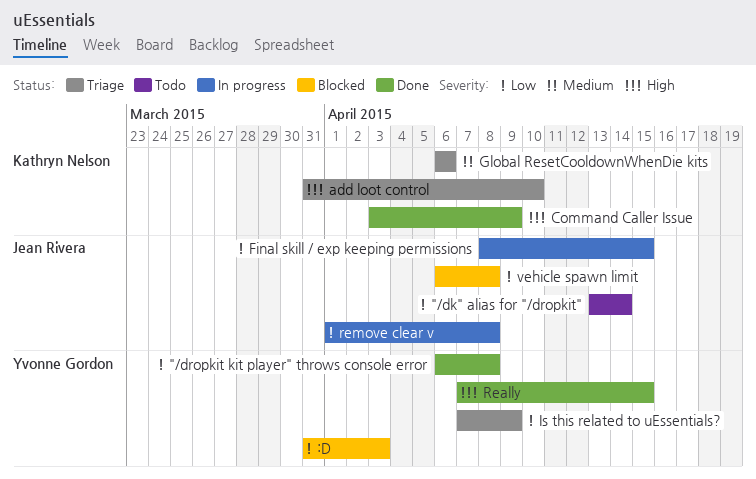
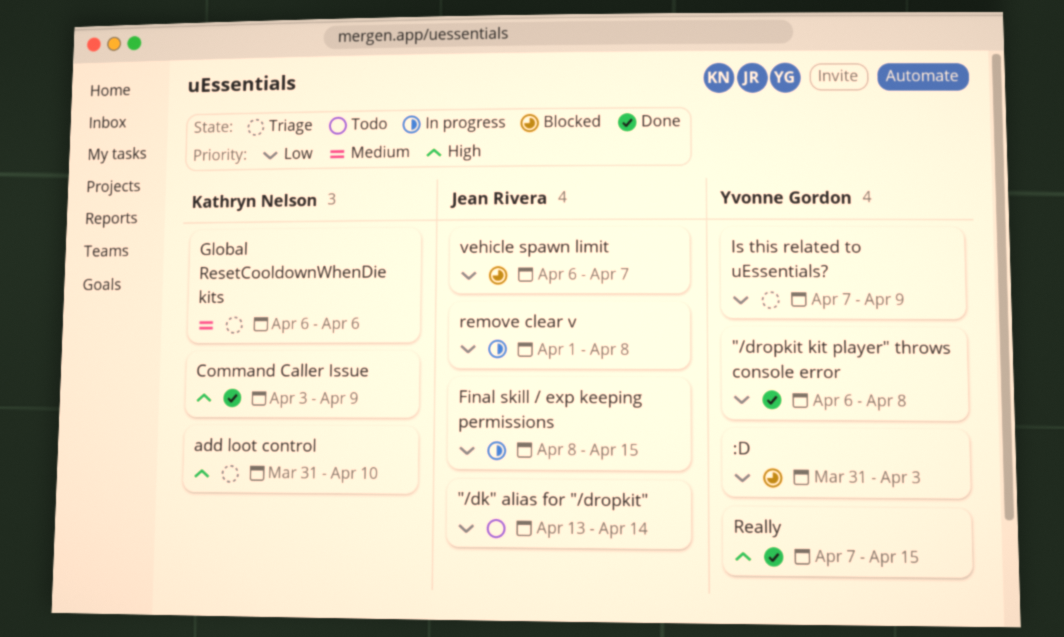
vehicle spawn limit, due: Apr 8 -> Apr 7

